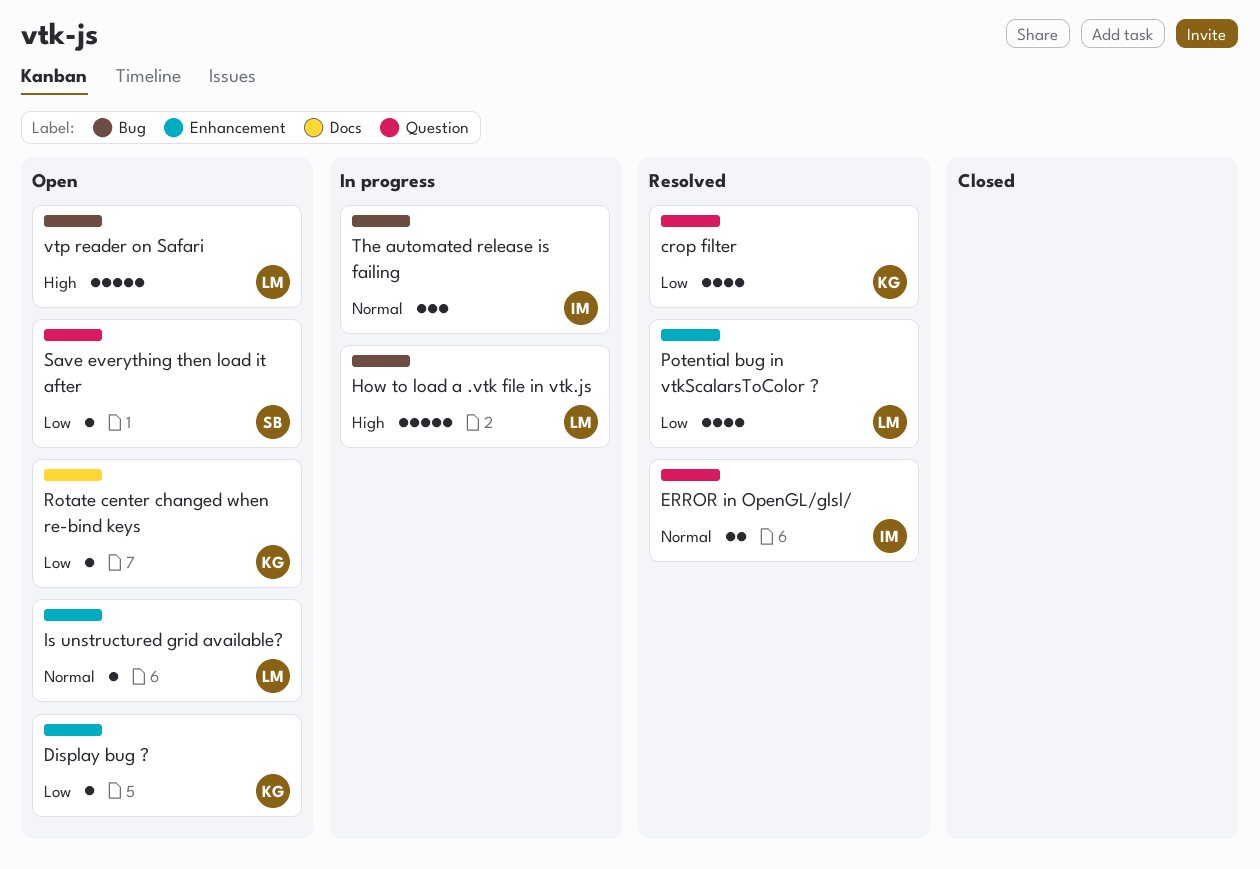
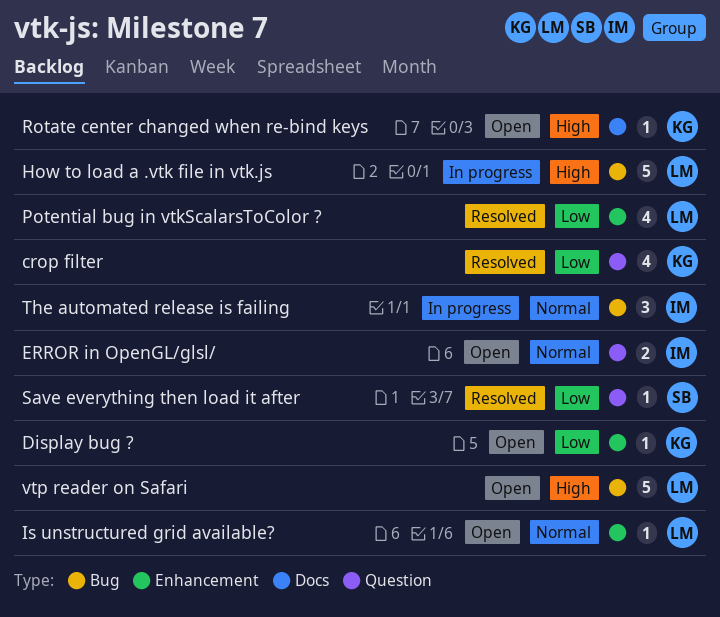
ERROR in OpenGL/glsl/, status: Resolved -> Open
Rotate center changed when re-bind keys, priority: Low -> High
Save everything then load it after, status: Open -> Resolved

